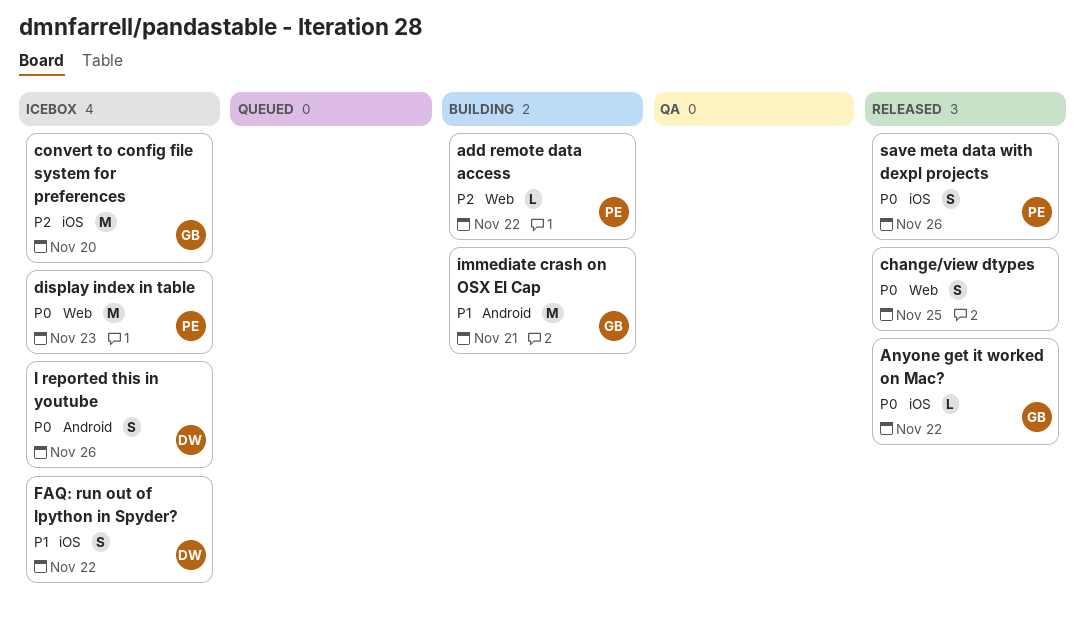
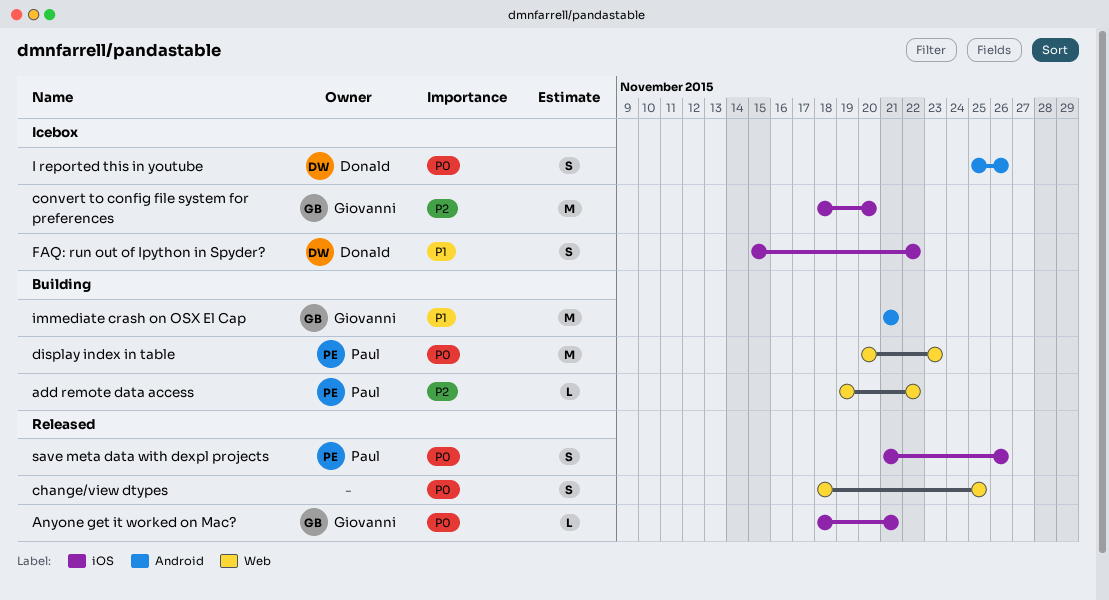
Anyone get it worked on Mac?, due: Nov 22 -> Nov 21
display index in table, status: Icebox -> Building

